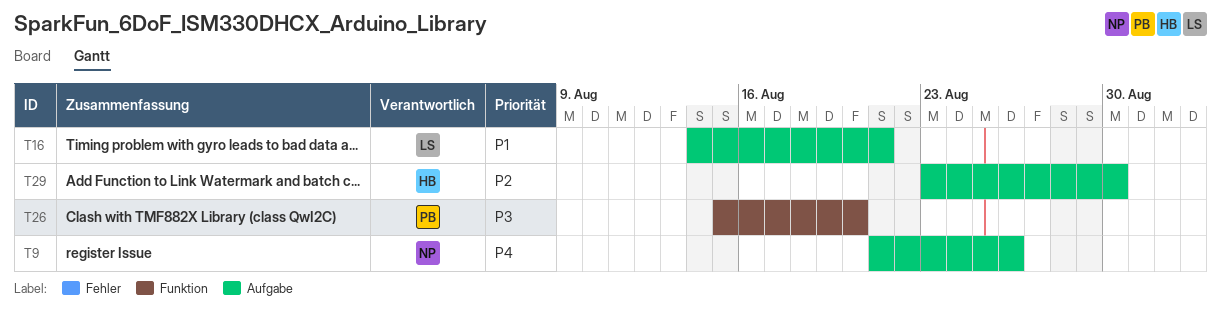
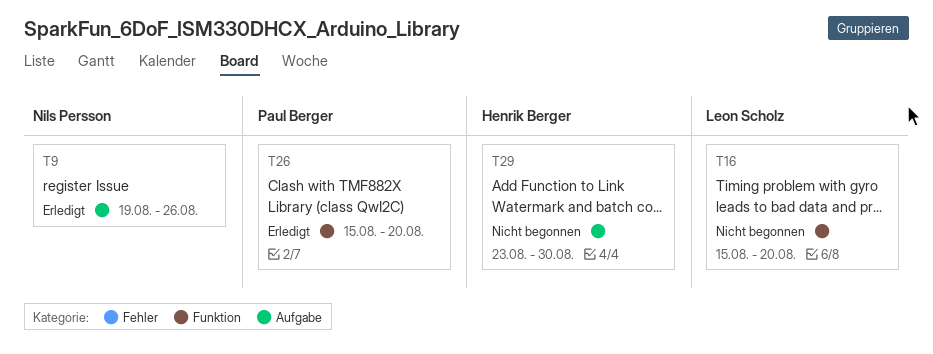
T9, start: Aug 21 -> Aug 19
T16, label: Aufgabe -> Funktion
T16, start: Aug 14 -> Aug 15
T16, due: Aug 21 -> Aug 20

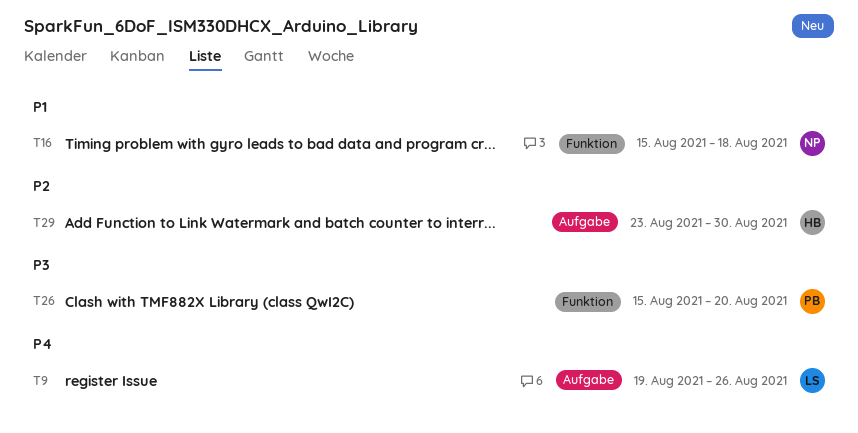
T9, owner: Nils Persson -> Leon Scholz
T16, owner: Leon Scholz -> Nils Persson
T16, due: Aug 20 -> Aug 18

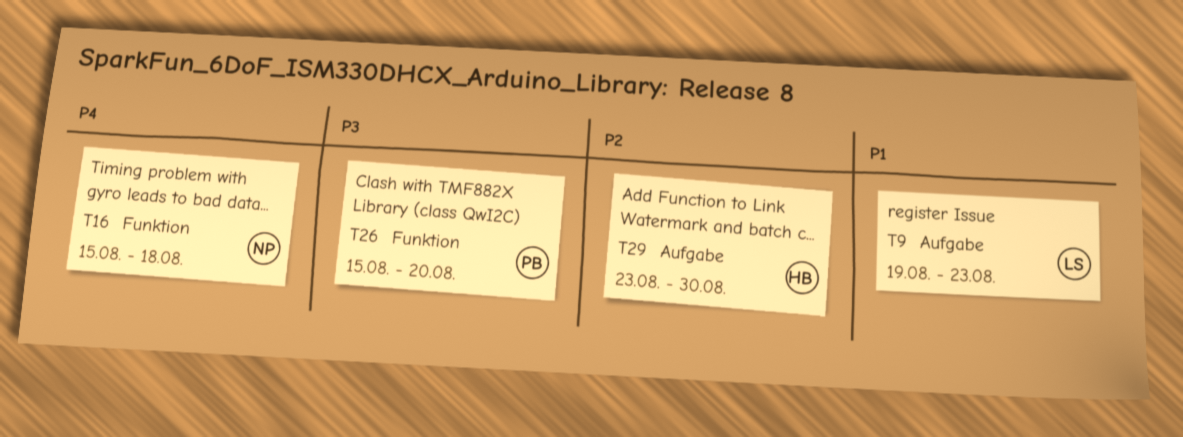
T9, priority: P4 -> P1
T9, due: Aug 26 -> Aug 23
T16, priority: P1 -> P4

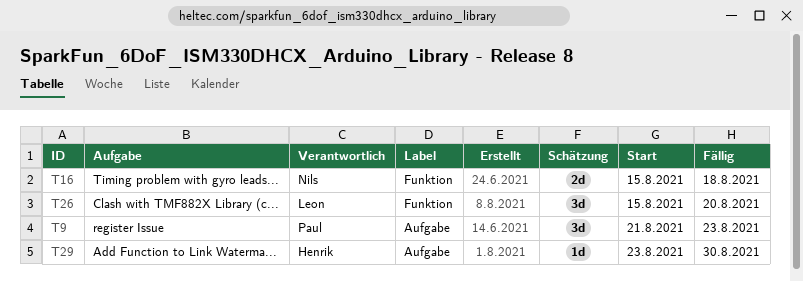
T9, owner: Leon -> Paul
T9, start: Aug 19 -> Aug 21
T26, owner: Paul -> Leon

